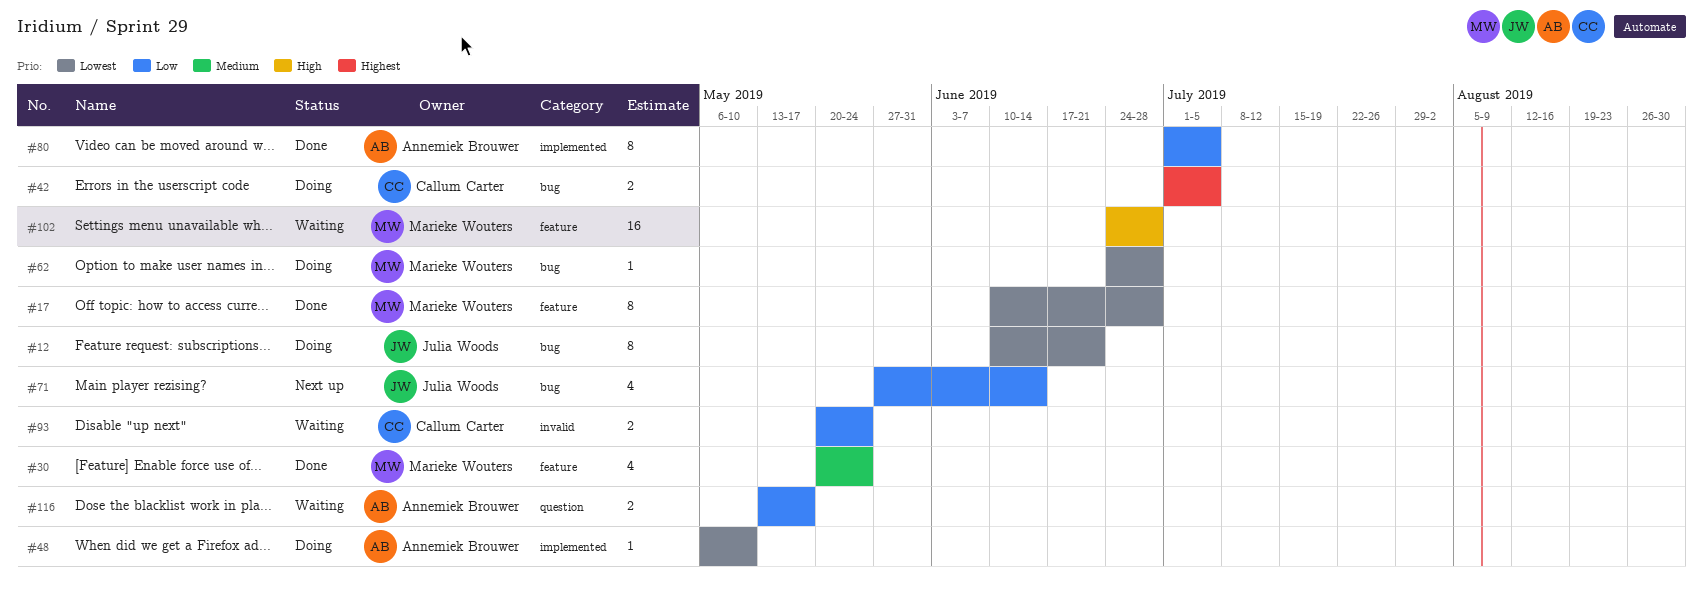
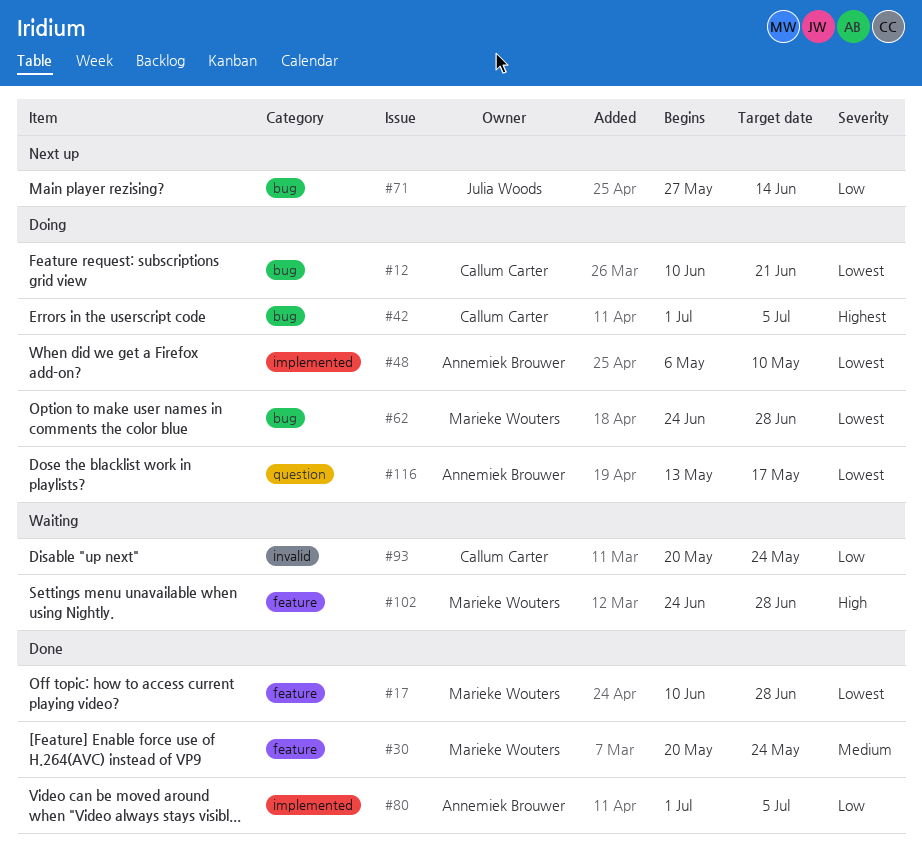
#12, owner: Julia Woods -> Callum Carter
#116, status: Waiting -> Doing
#116, priority: Low -> Lowest

